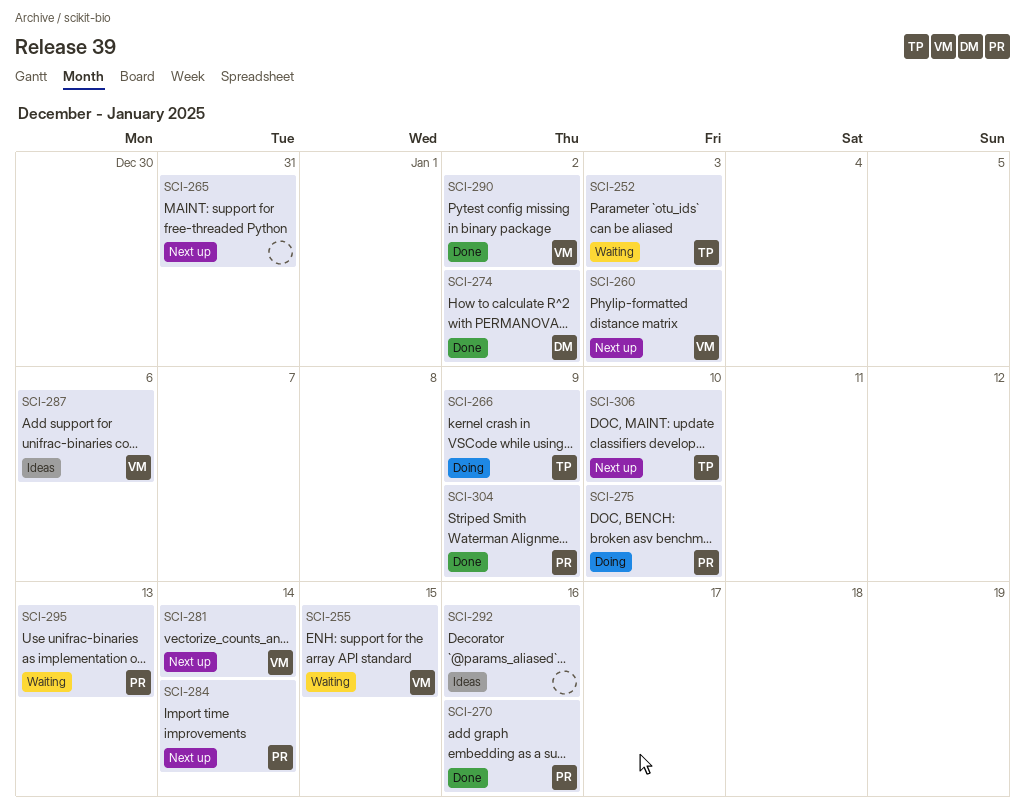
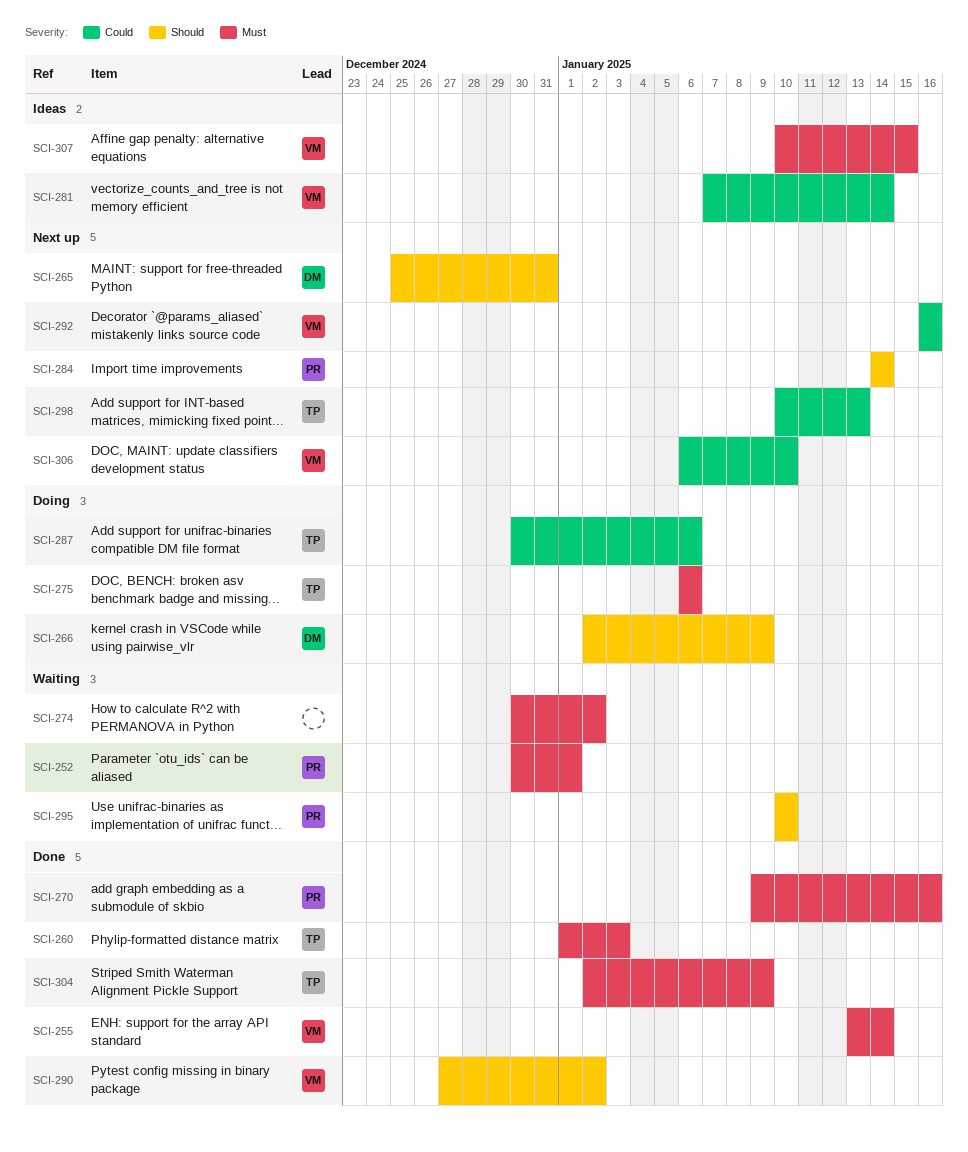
SCI-252, owner: TP -> PR
SCI-252, due: Jan 3 -> Jan 1
SCI-255, status: Waiting -> Done
SCI-255, due: Jan 15 -> Jan 14
SCI-260, status: Next up -> Done
SCI-260, owner: VM -> TP
SCI-265, owner: none -> DM
SCI-266, owner: TP -> DM
SCI-274, status: Done -> Waiting
SCI-274, owner: DM -> none
SCI-275, owner: PR -> TP
SCI-275, due: Jan 10 -> Jan 6
SCI-281, status: Next up -> Ideas
SCI-287, status: Ideas -> Doing
SCI-287, owner: VM -> TP
SCI-292, status: Ideas -> Next up
SCI-292, owner: none -> VM
SCI-295, due: Jan 13 -> Jan 10
SCI-298: none -> present
SCI-304, owner: PR -> TP
SCI-306, owner: TP -> VM
SCI-307: none -> present

